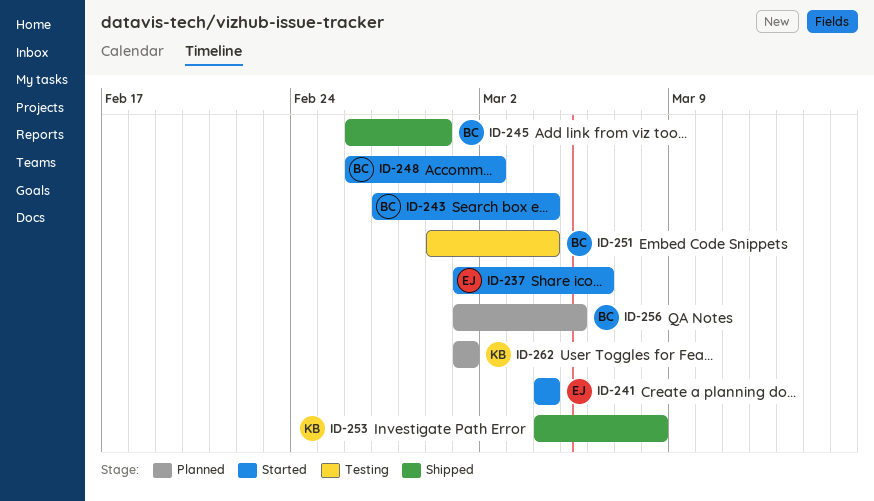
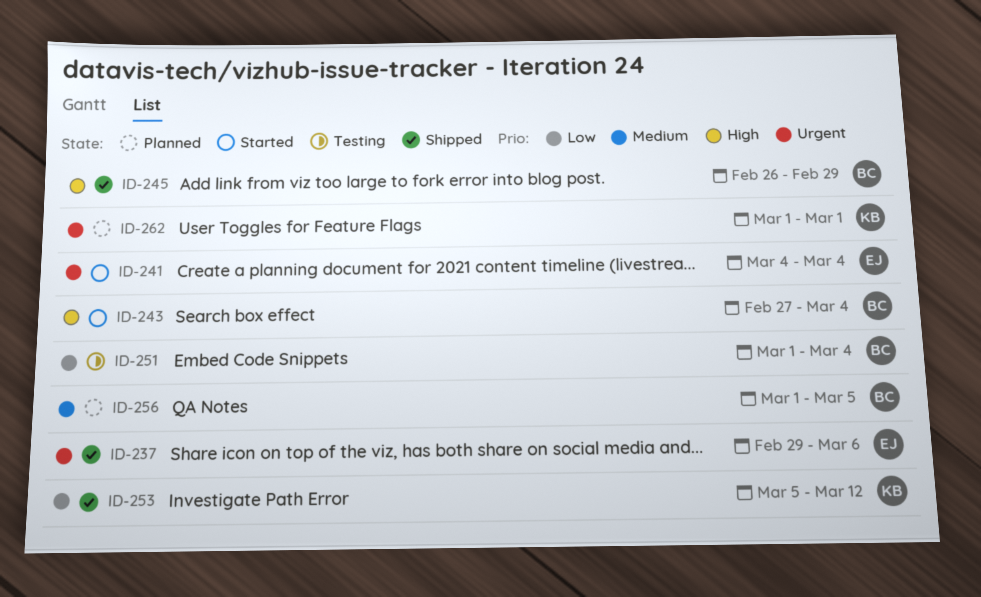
ID-237, status: Started -> Shipped
ID-237, start: Mar 1 -> Feb 29
ID-248: present -> none
ID-251, start: Feb 29 -> Mar 1
ID-253, start: Mar 4 -> Mar 5
ID-253, due: Mar 8 -> Mar 12

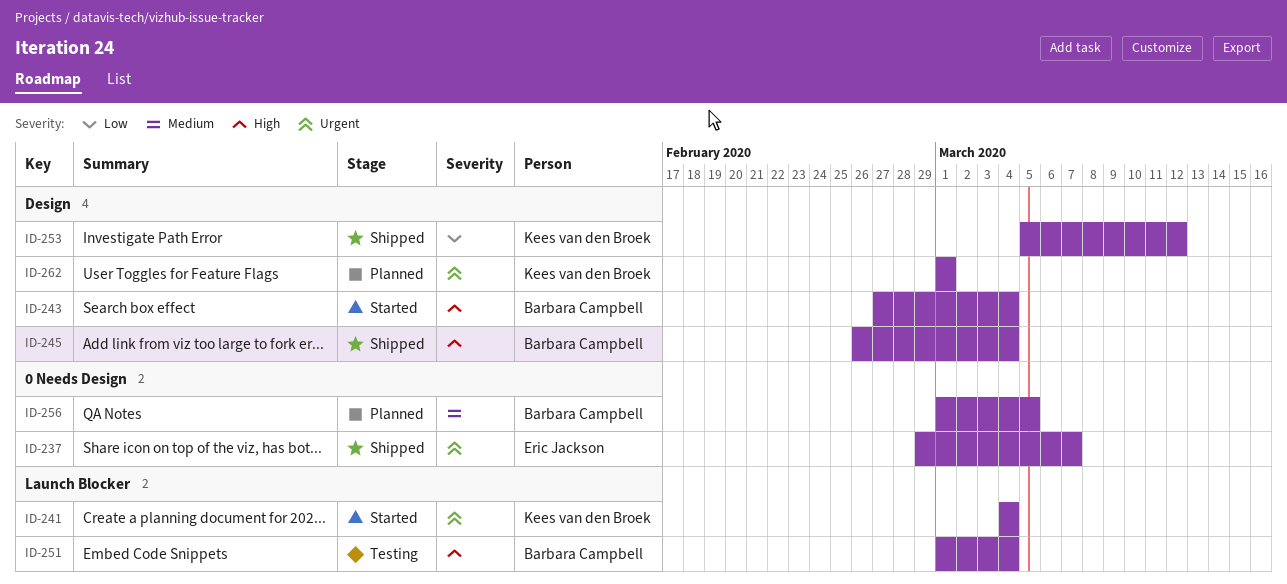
ID-237, due: Mar 6 -> Mar 7
ID-241, owner: Eric Jackson -> Kees van den Broek
ID-245, due: Feb 29 -> Mar 4
ID-251, priority: Low -> High

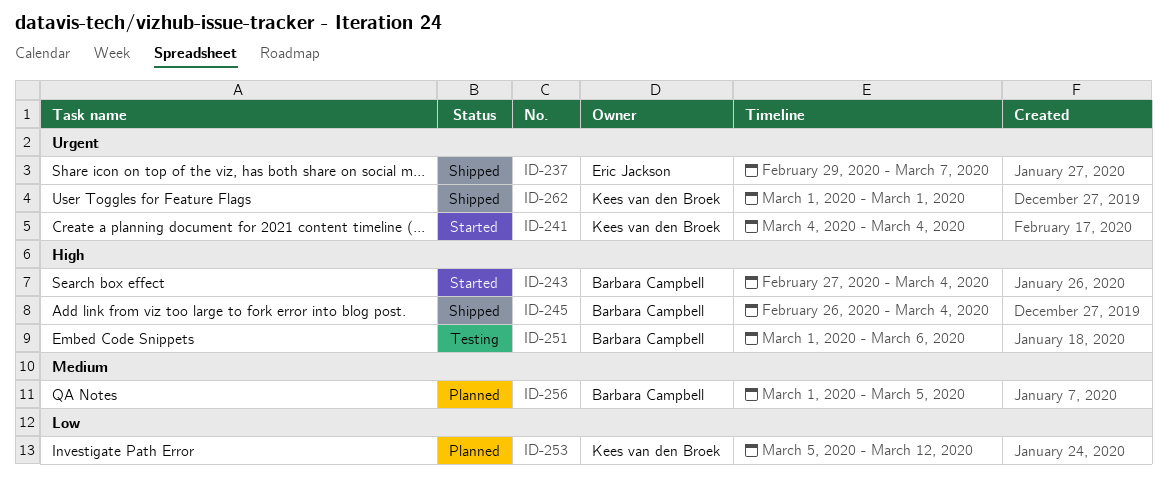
ID-251, due: Mar 4 -> Mar 6
ID-253, status: Shipped -> Planned
ID-262, status: Planned -> Shipped

